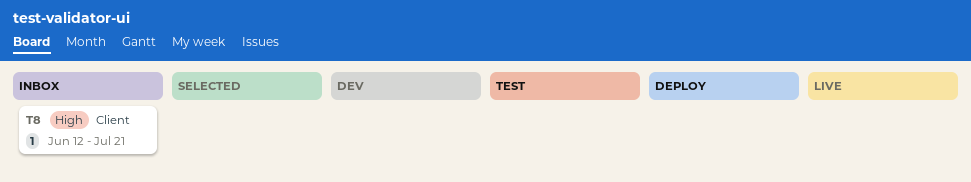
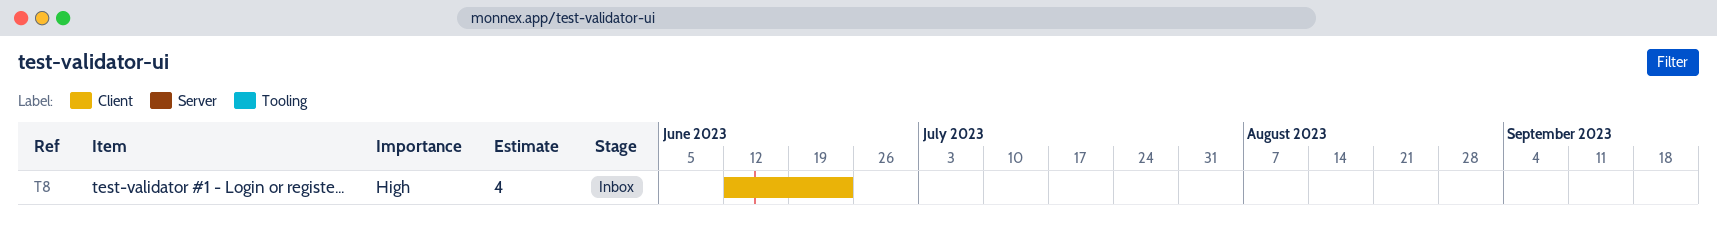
T8, estimate: 1 -> 4
T8, due: Jul 21 -> Jun 23

